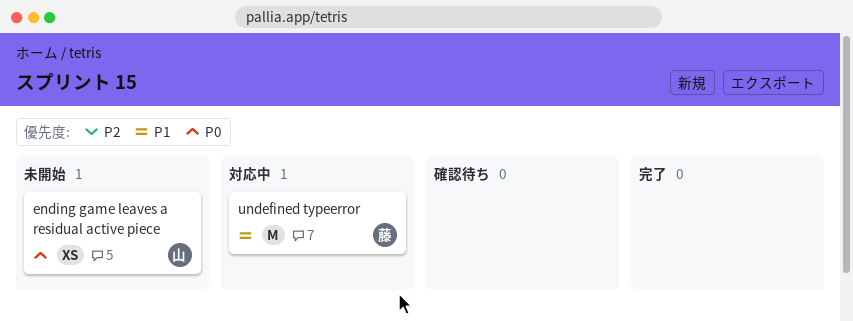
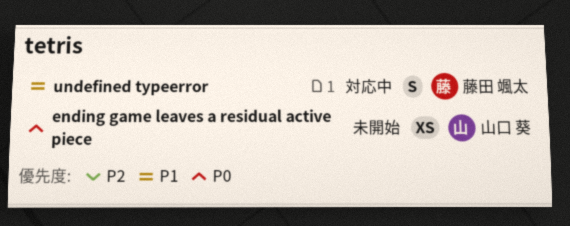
undefined typeerror, estimate: M -> S

